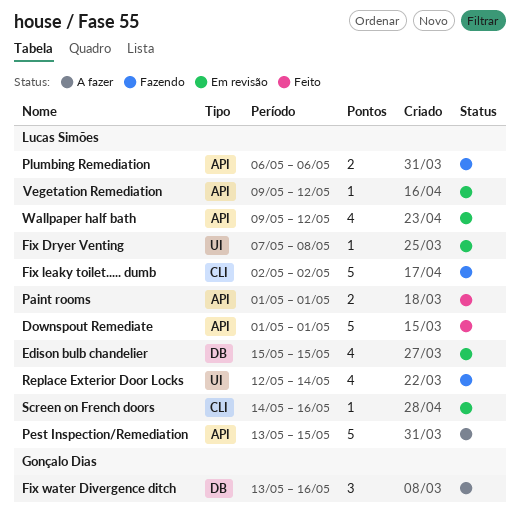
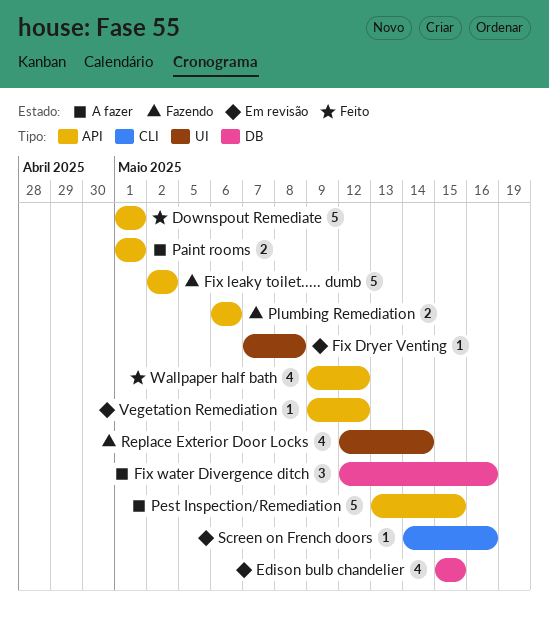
Fix leaky toilet..... dumb, label: CLI -> API
Fix water Divergence ditch, start: May 13 -> May 12
Paint rooms, status: Feito -> A fazer
Wallpaper half bath, status: Em revisão -> Feito

